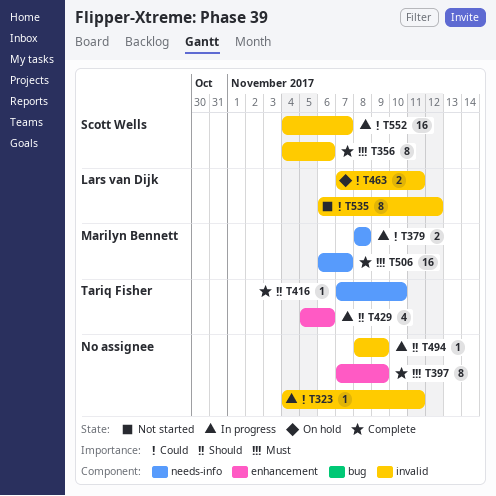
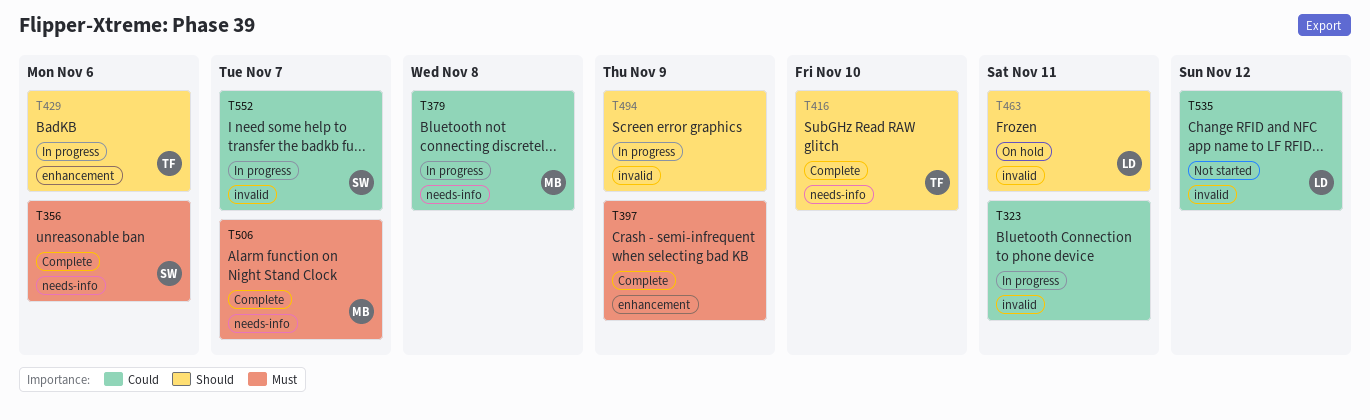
T356, label: invalid -> needs-info
T463, priority: Could -> Should

